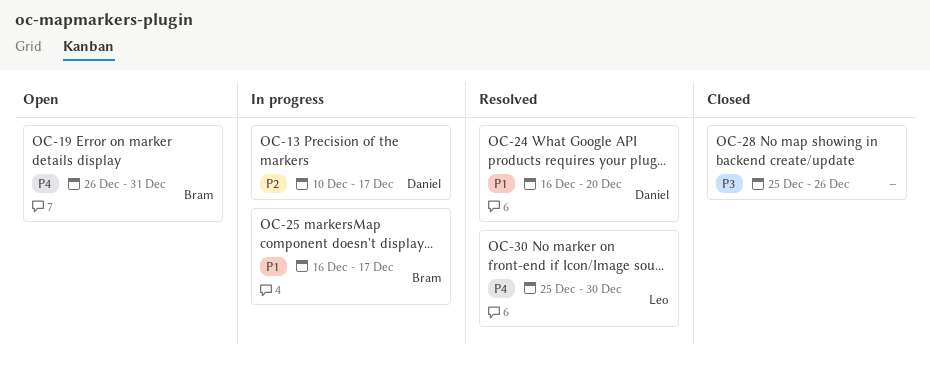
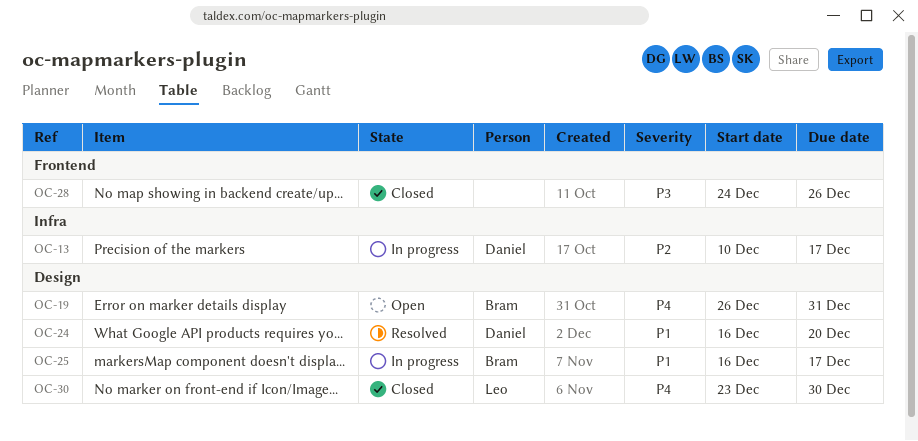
OC-28, start: Dec 25 -> Dec 24
OC-30, status: Resolved -> Closed
OC-30, start: Dec 25 -> Dec 23

